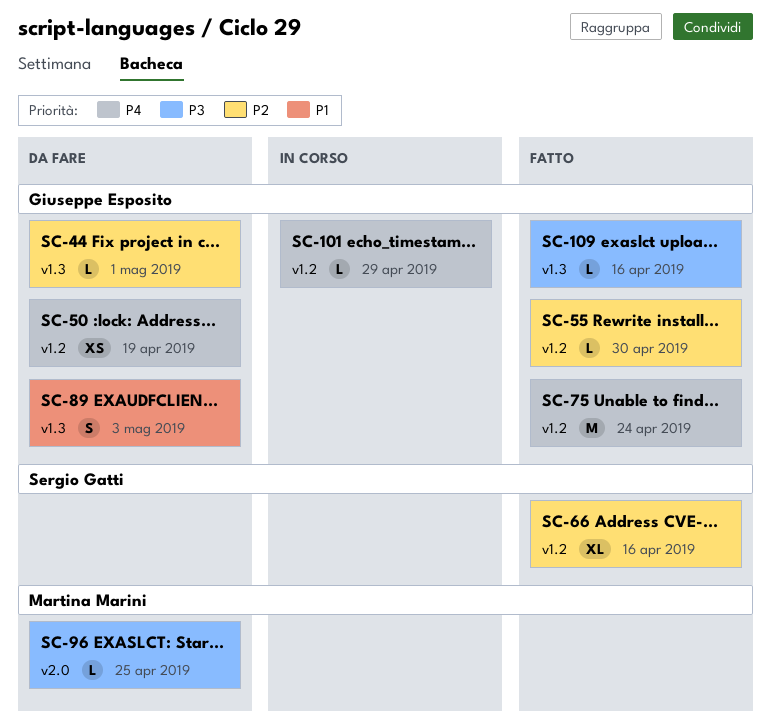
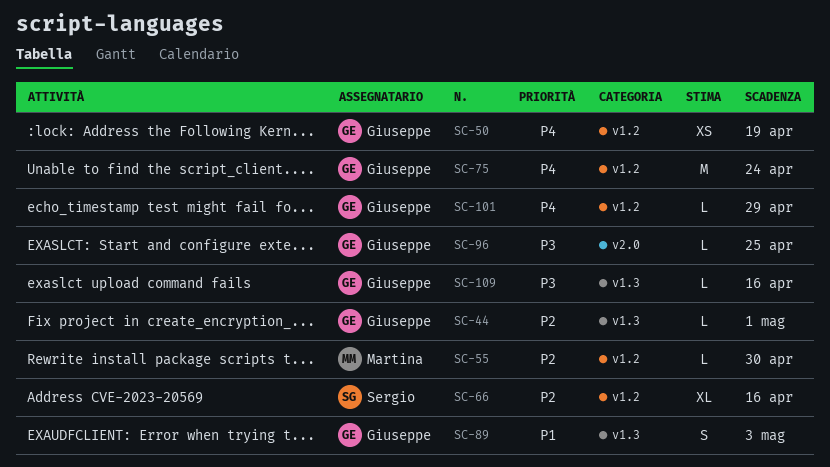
SC-55, owner: Giuseppe Esposito -> Martina Marini
SC-96, owner: Martina Marini -> Giuseppe Esposito

